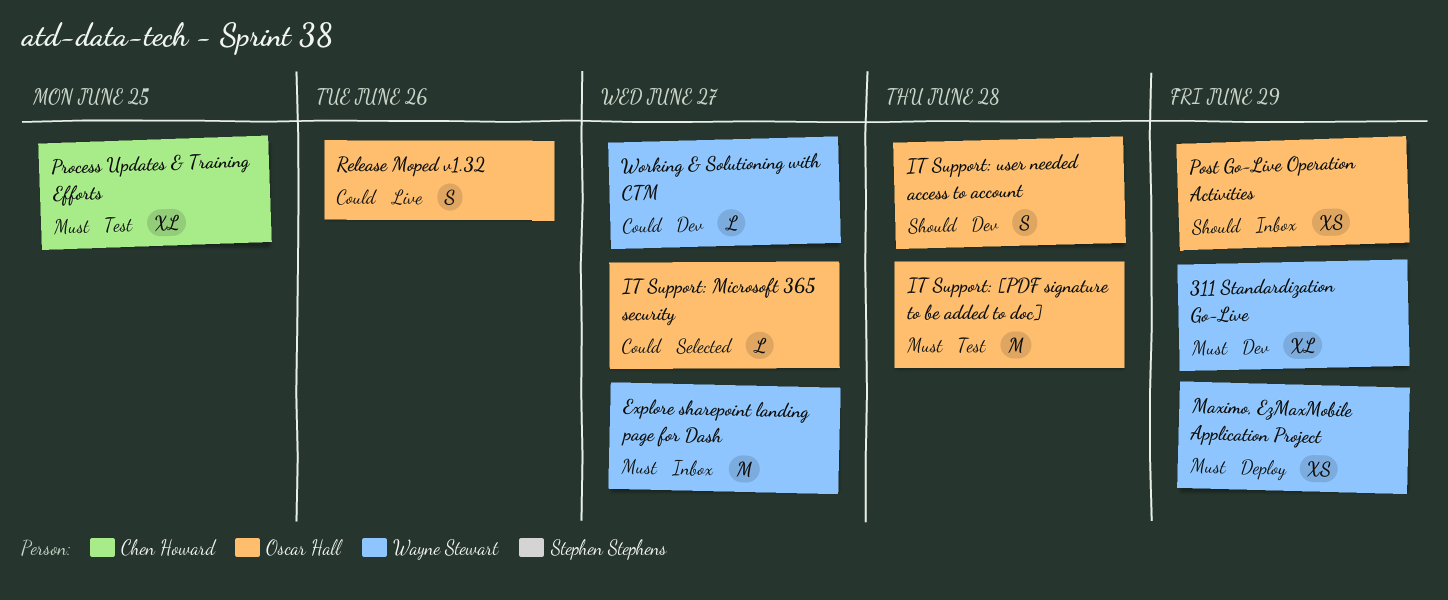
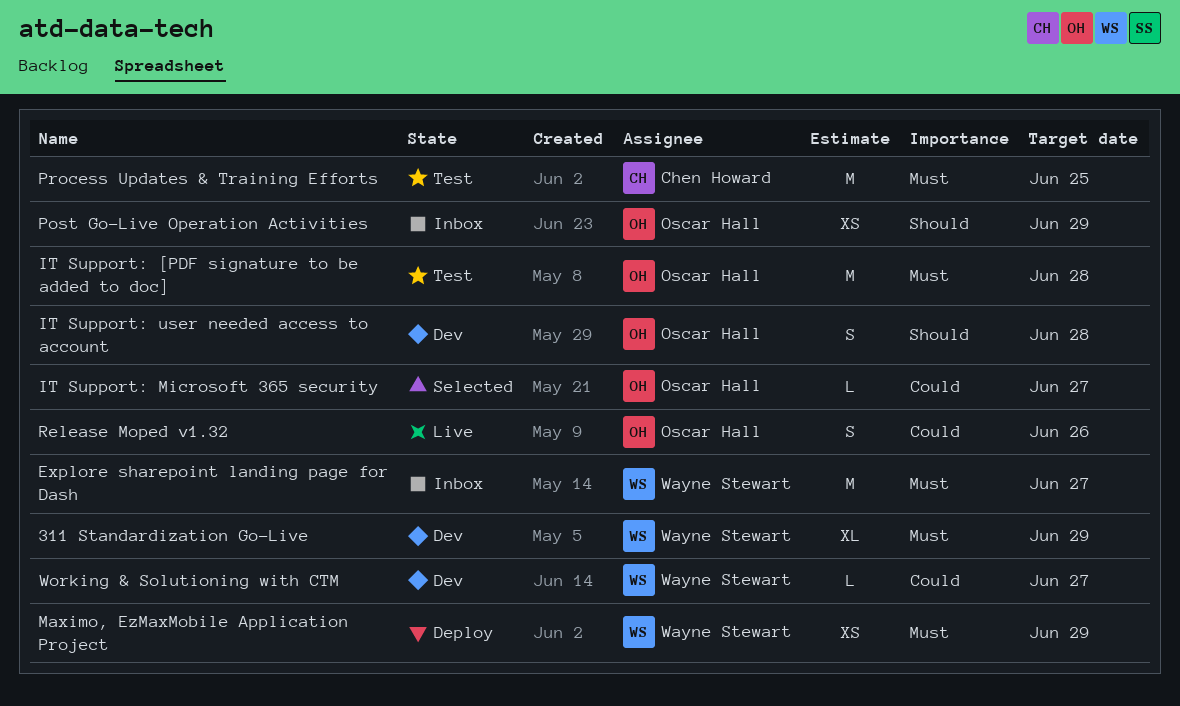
Process Updates & Training Efforts, estimate: XL -> M

